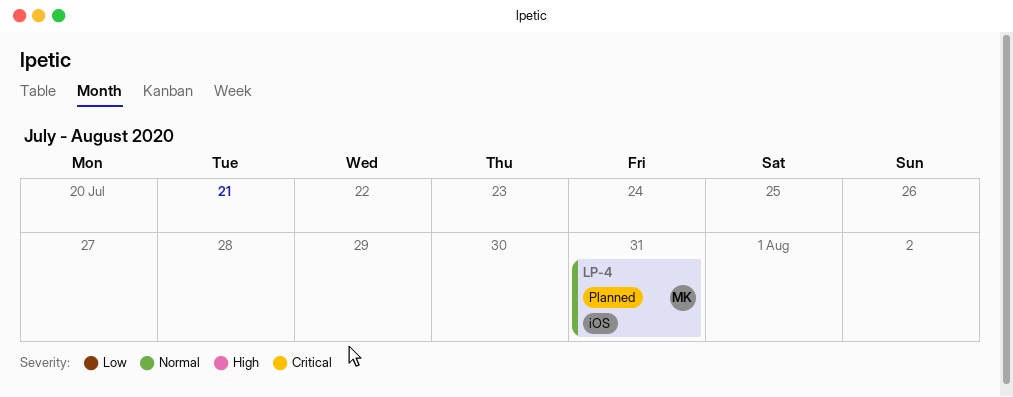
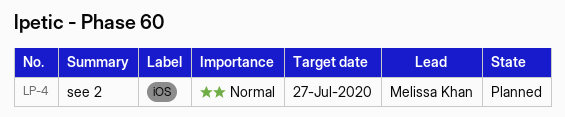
LP-4, due: Jul 31 -> Jul 27

